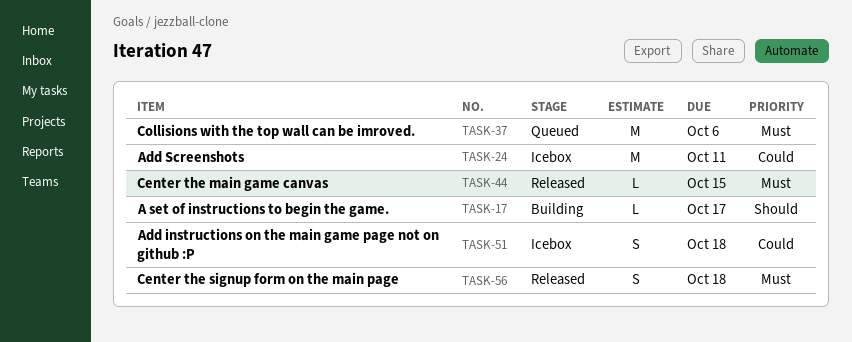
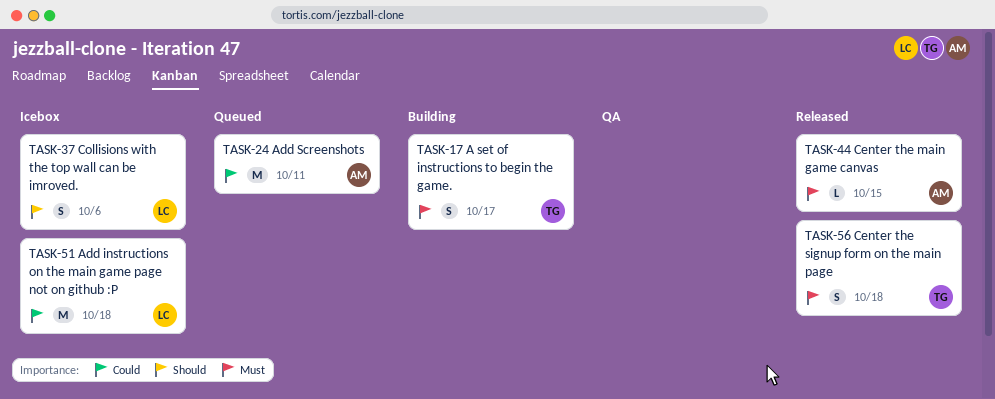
TASK-17, priority: Should -> Must
TASK-17, estimate: L -> S
TASK-24, status: Icebox -> Queued
TASK-37, status: Queued -> Icebox
TASK-37, priority: Must -> Should
TASK-37, estimate: M -> S
TASK-51, estimate: S -> M

